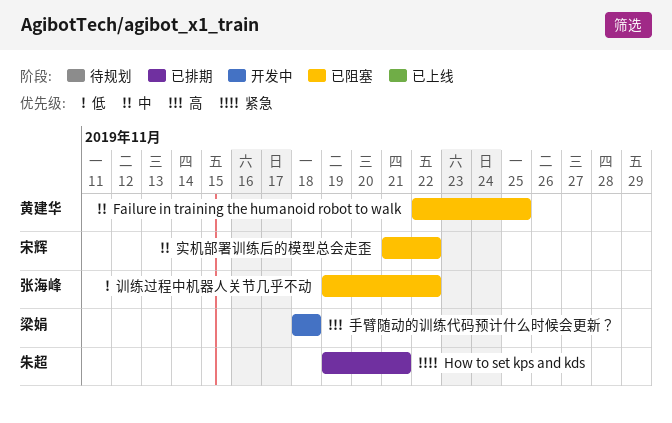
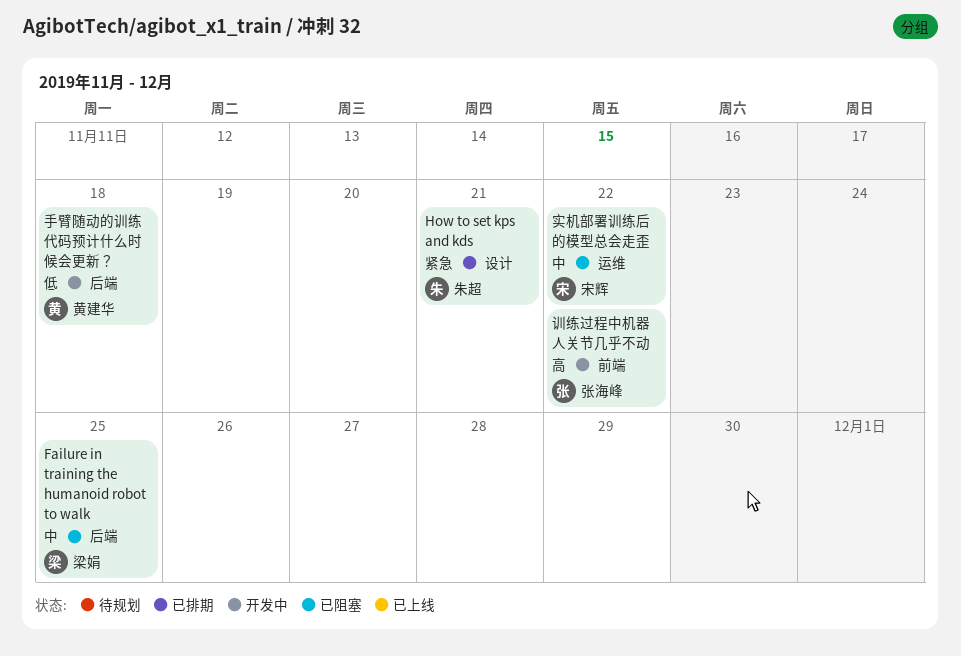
Failure in training the humanoid robot to walk, owner: 黄建华 -> 梁娟
手臂随动的训练代码预计什么时候会更新？, owner: 梁娟 -> 黄建华
手臂随动的训练代码预计什么时候会更新？, priority: 高 -> 低
训练过程中机器人关节几乎不动, status: 已阻塞 -> 开发中
训练过程中机器人关节几乎不动, priority: 低 -> 高

